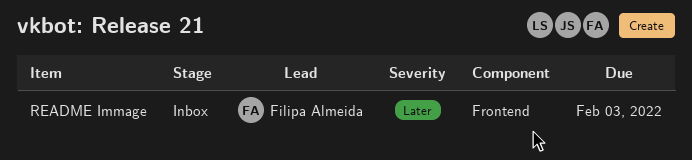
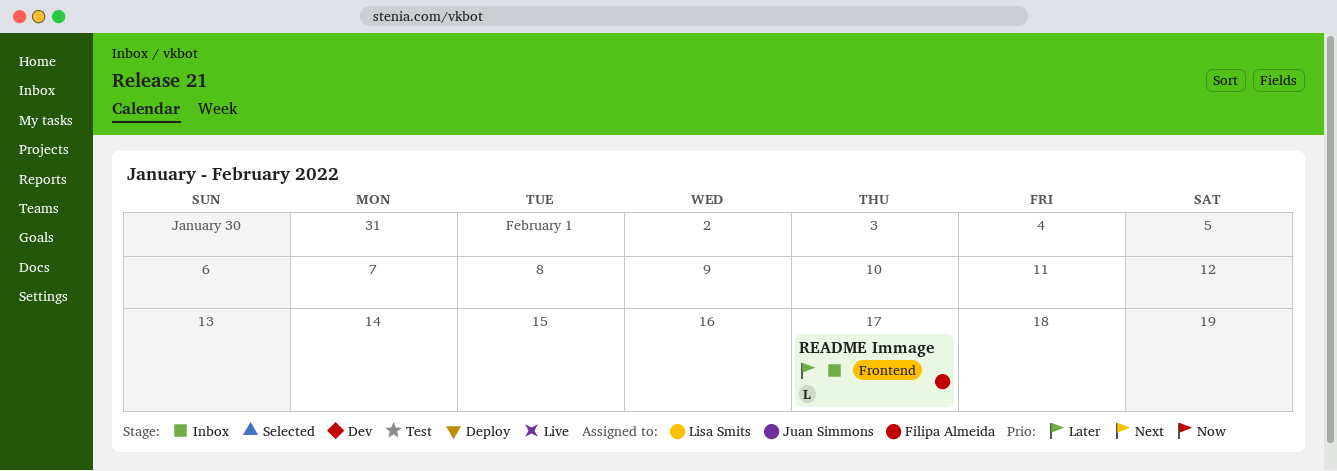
README Immage, due: Feb 3 -> Feb 17

